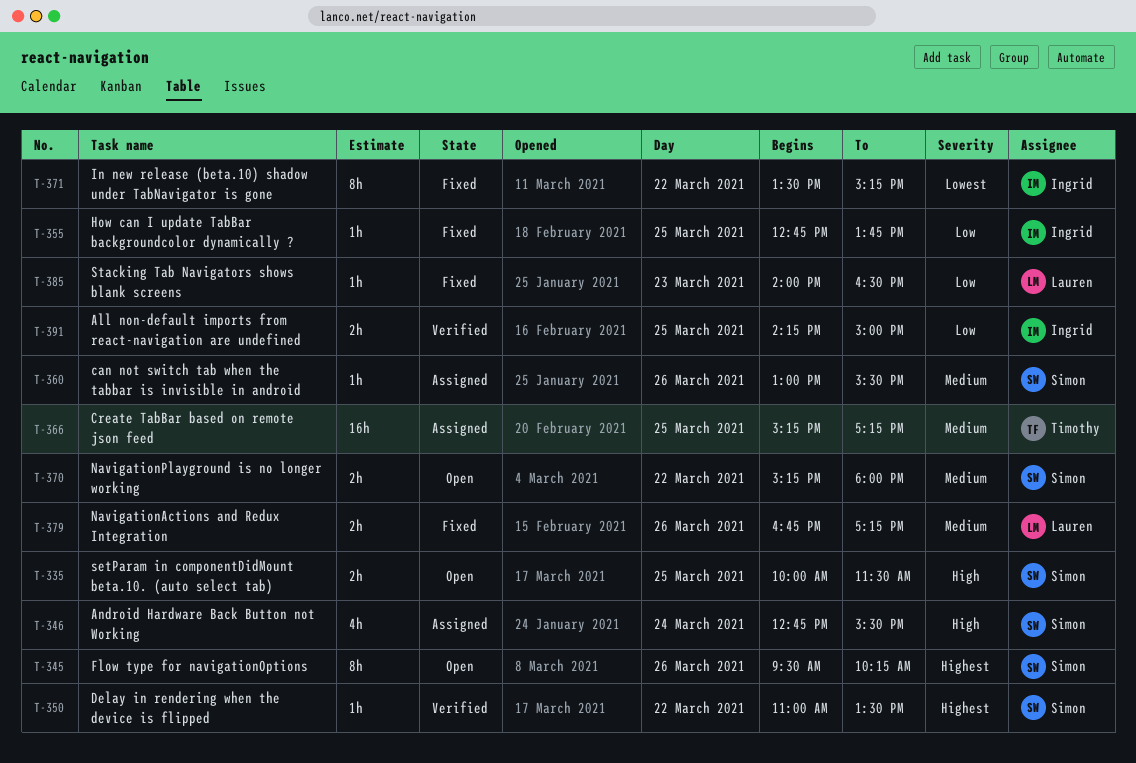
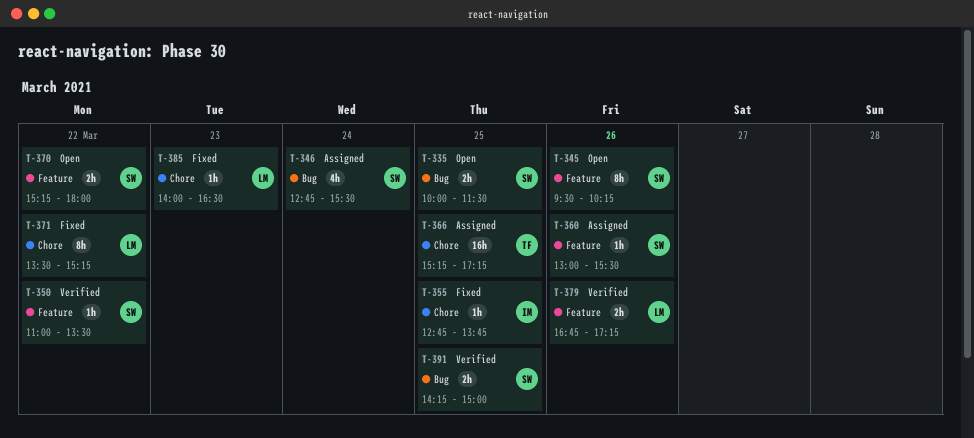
T-371, owner: Ingrid -> Lauren
T-379, status: Fixed -> Verified
T-391, owner: Ingrid -> Simon

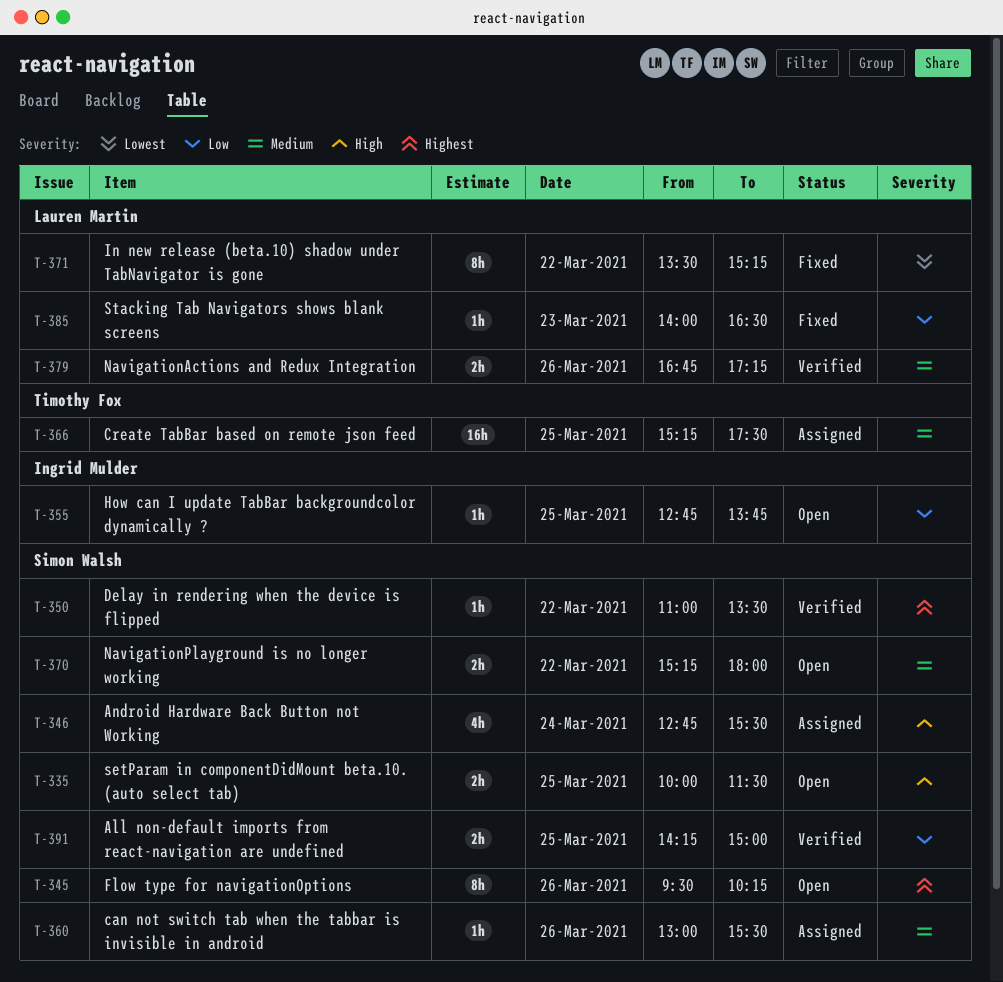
T-355, status: Fixed -> Open
T-366, ends: 17:15 -> 17:30

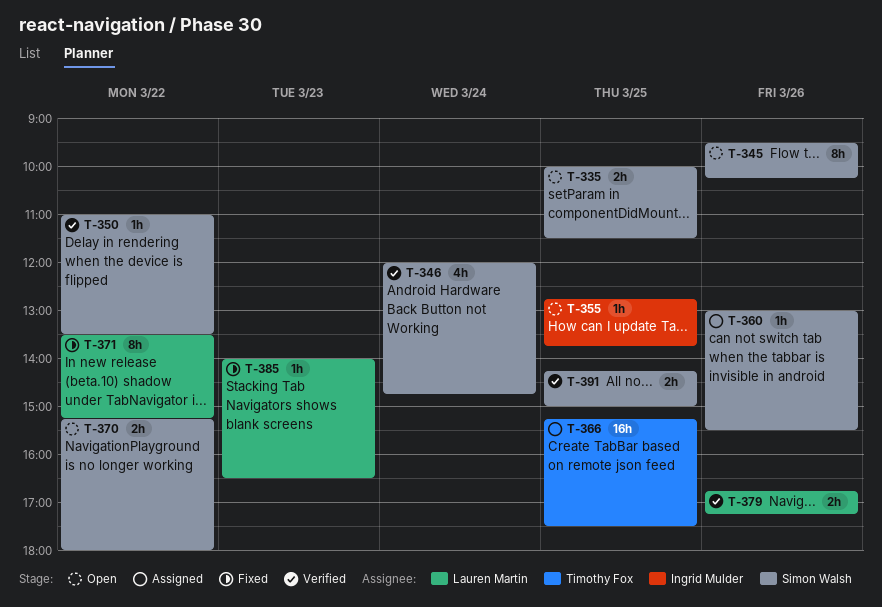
T-346, status: Assigned -> Verified
T-346, begins: 12:45 -> 12:00
T-346, ends: 15:30 -> 14:45

